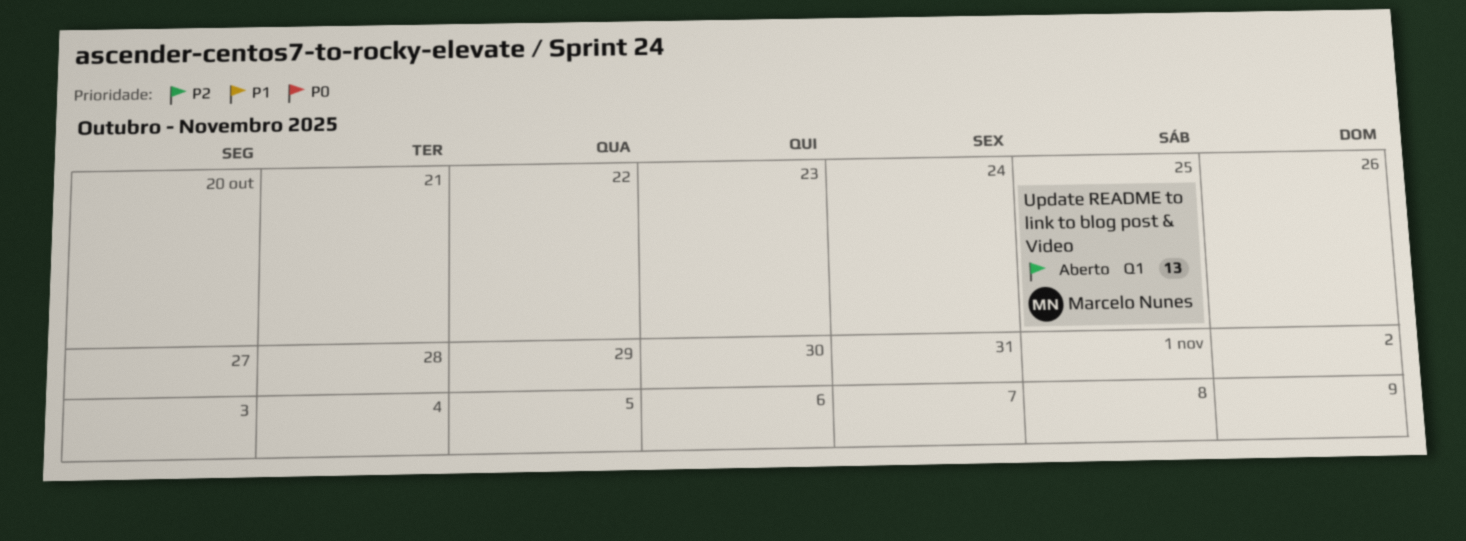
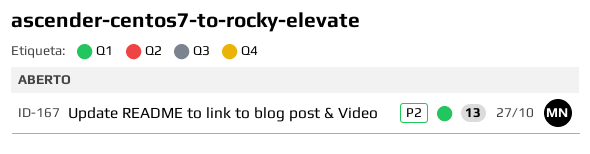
Update README to link to blog post & Video, due: Oct 25 -> Oct 27

